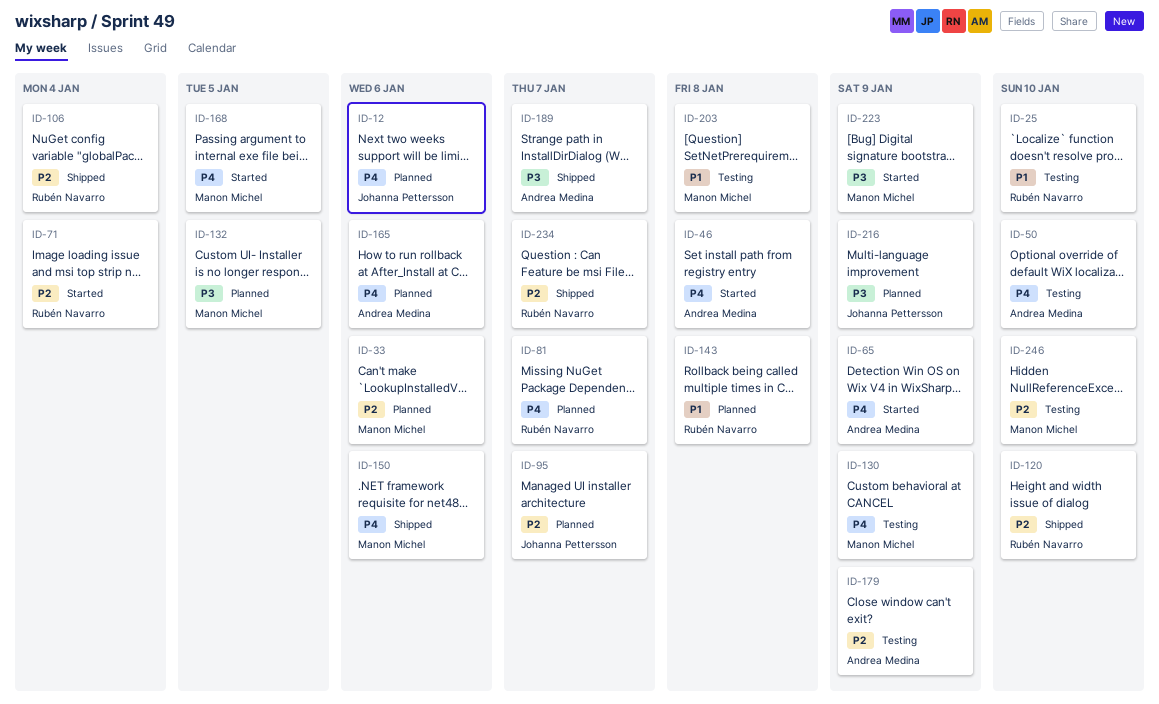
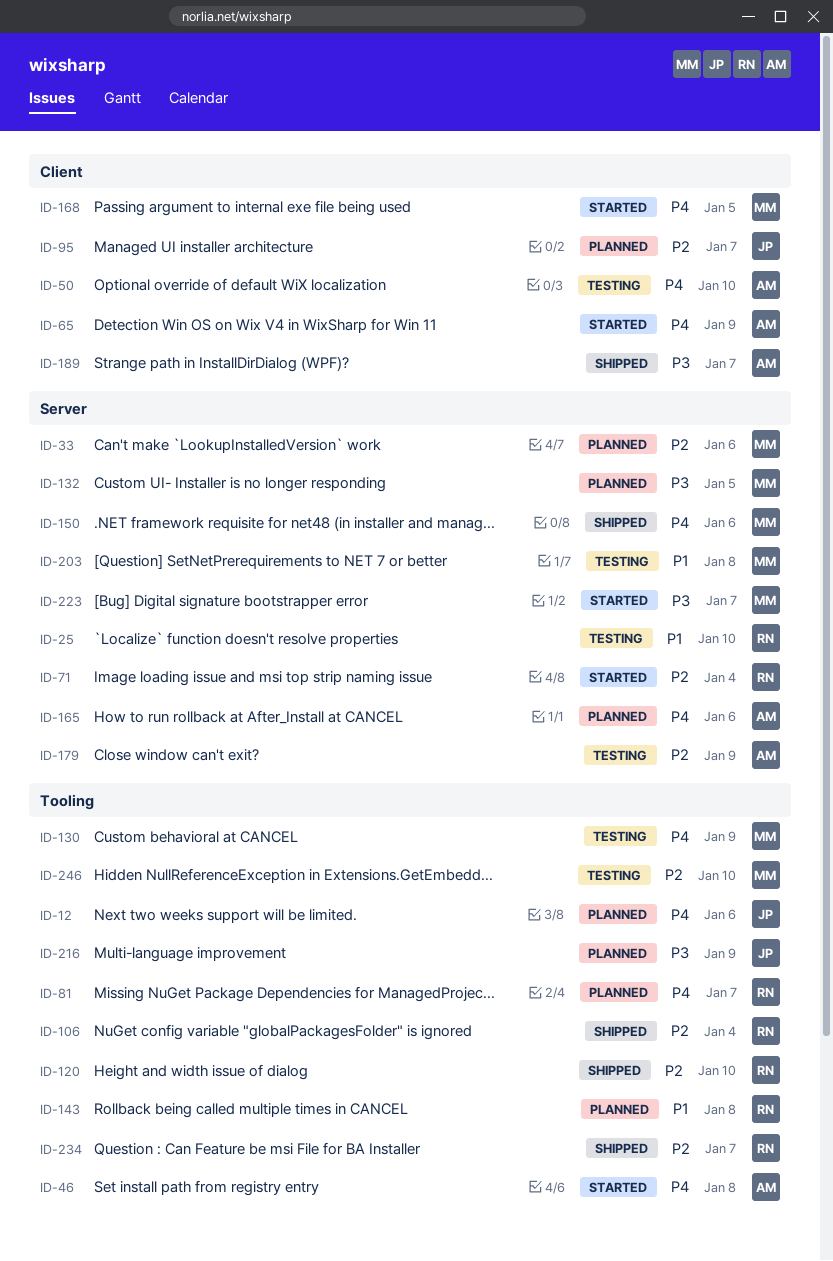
ID-223, due: Jan 9 -> Jan 7

